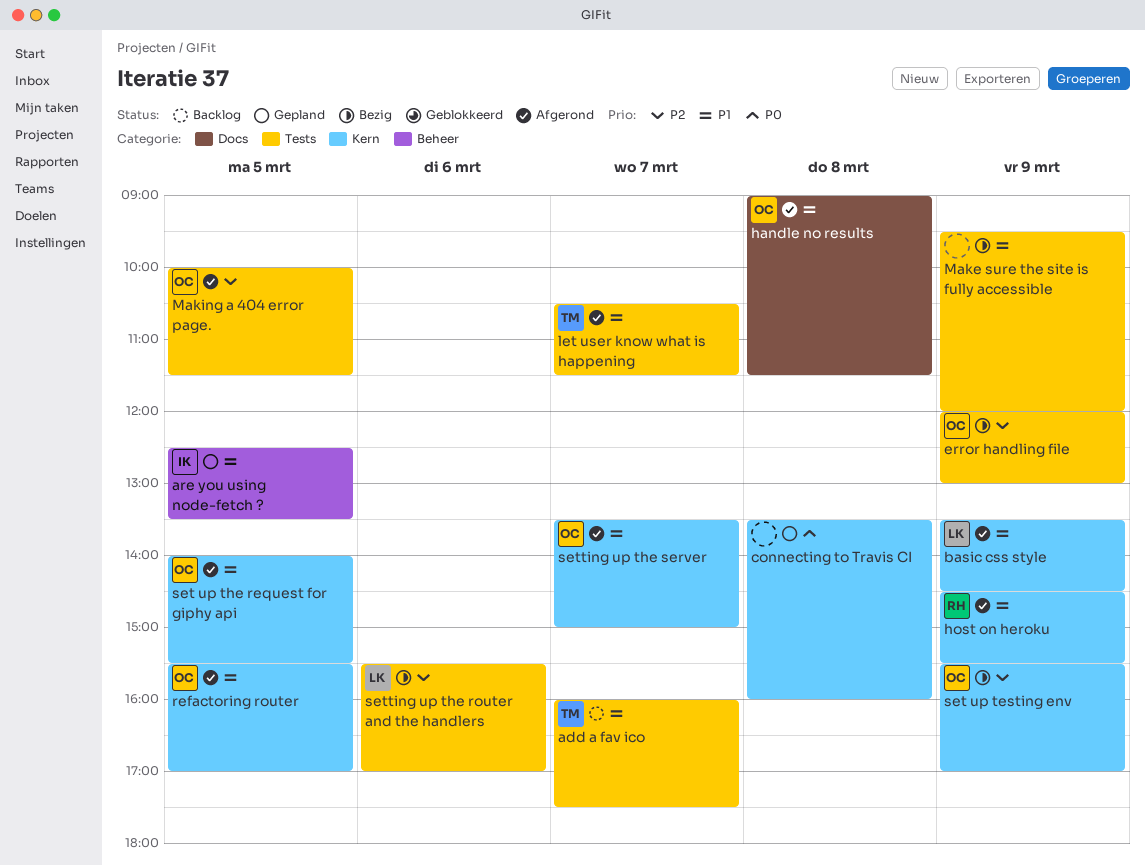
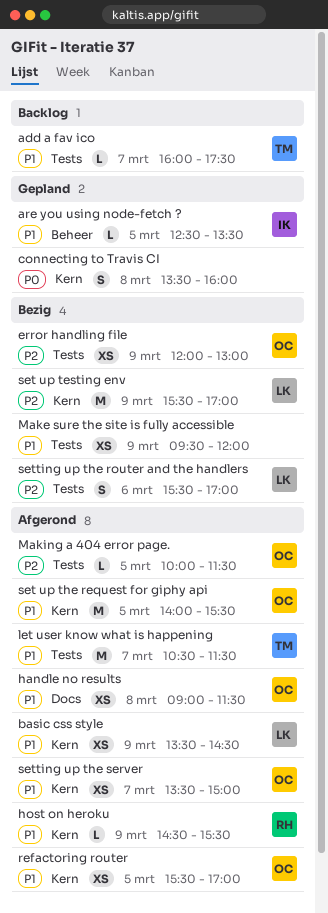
set up testing env, owner: OC -> LK

